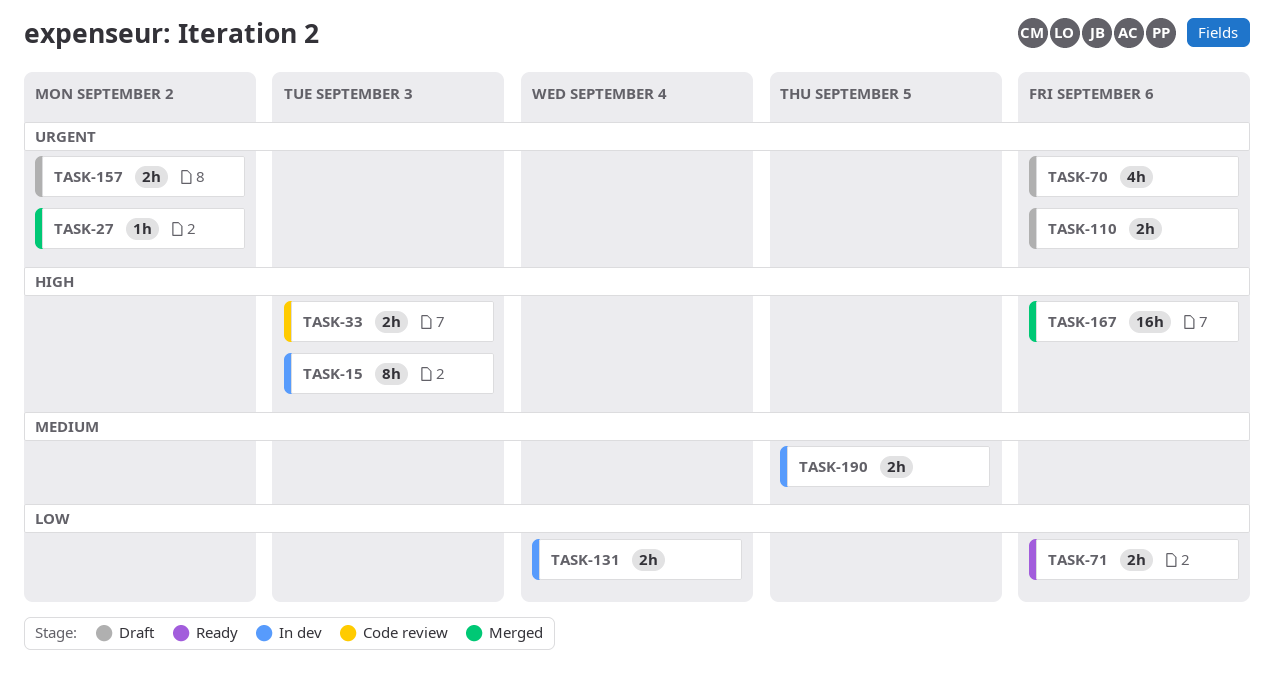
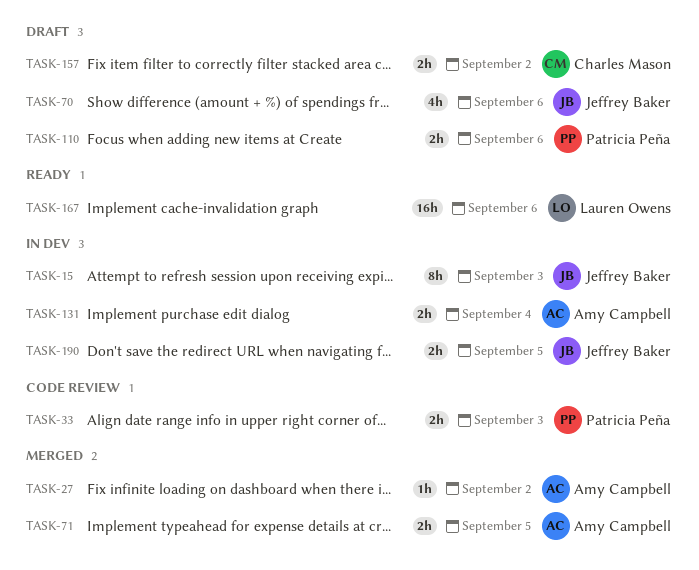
TASK-71, status: Ready -> Merged
TASK-71, due: Sep 6 -> Sep 5
TASK-167, status: Merged -> Ready

